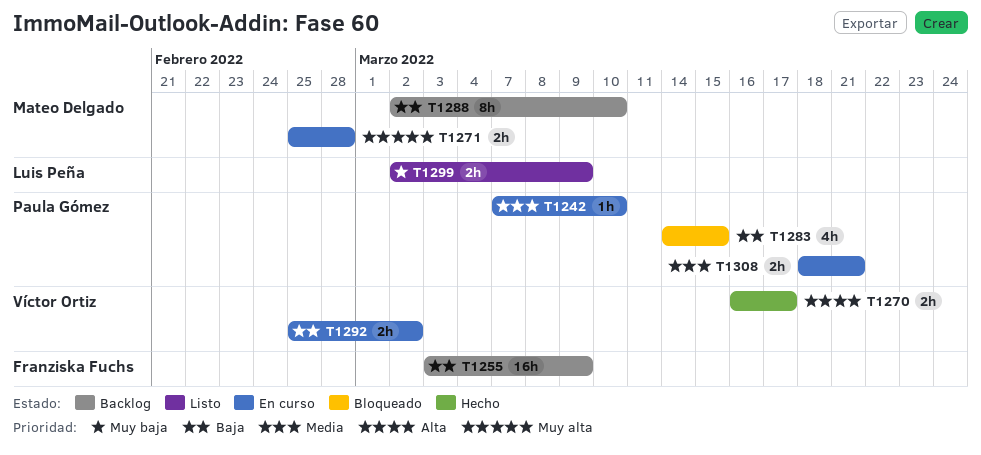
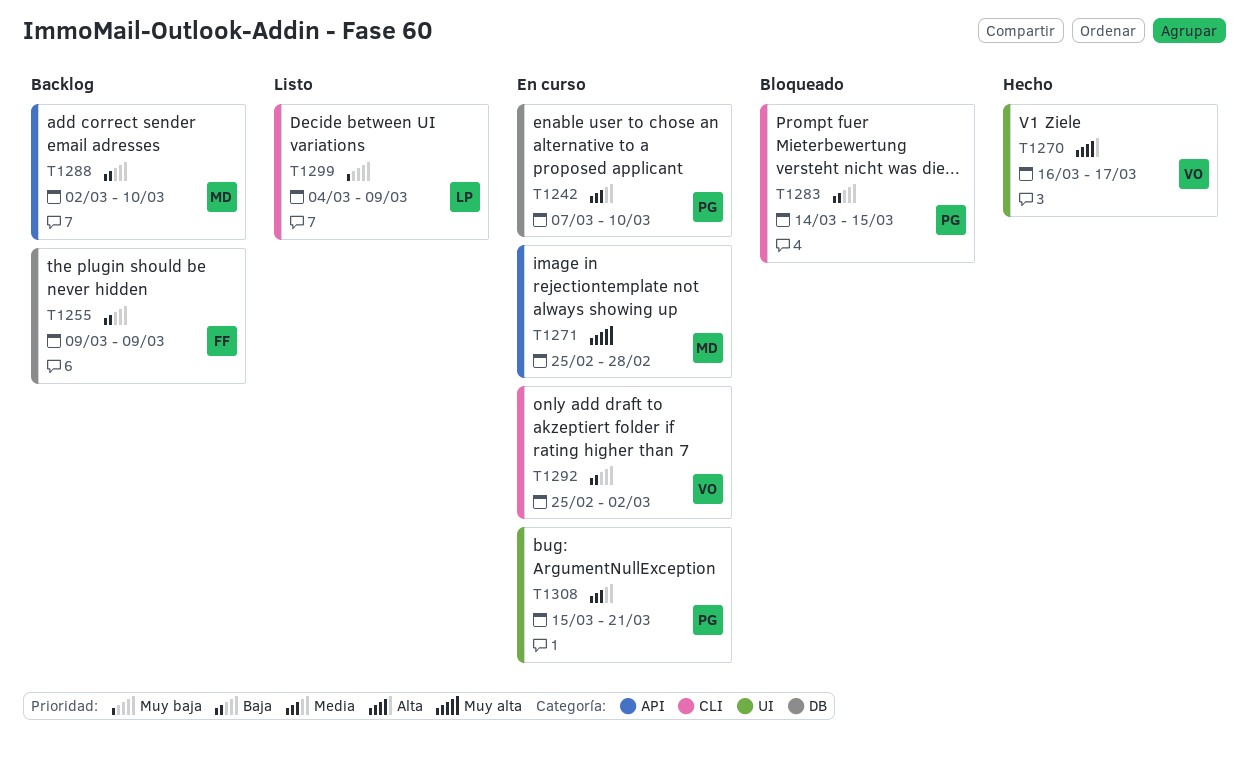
T1255, start: Mar 3 -> Mar 9
T1299, start: Mar 2 -> Mar 4
T1308, start: Mar 18 -> Mar 15

